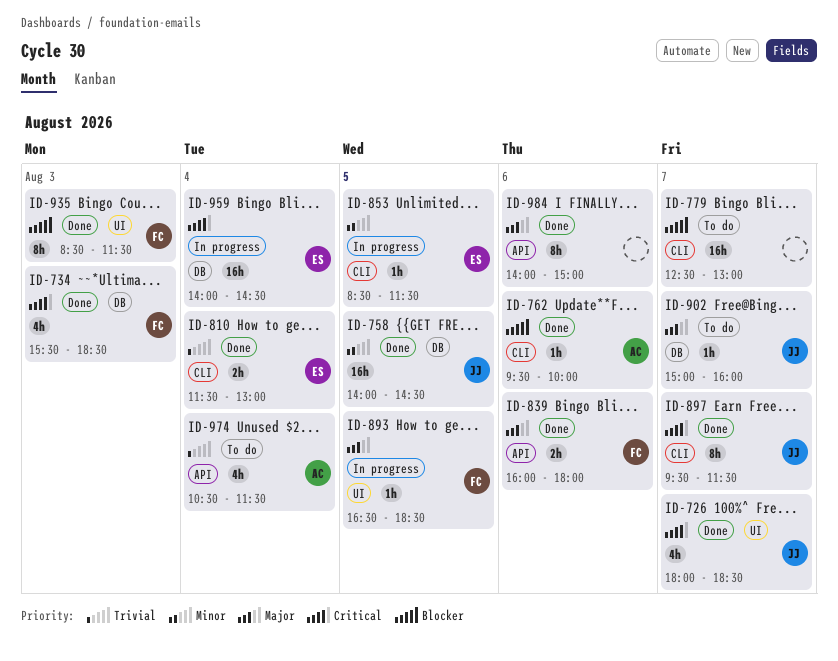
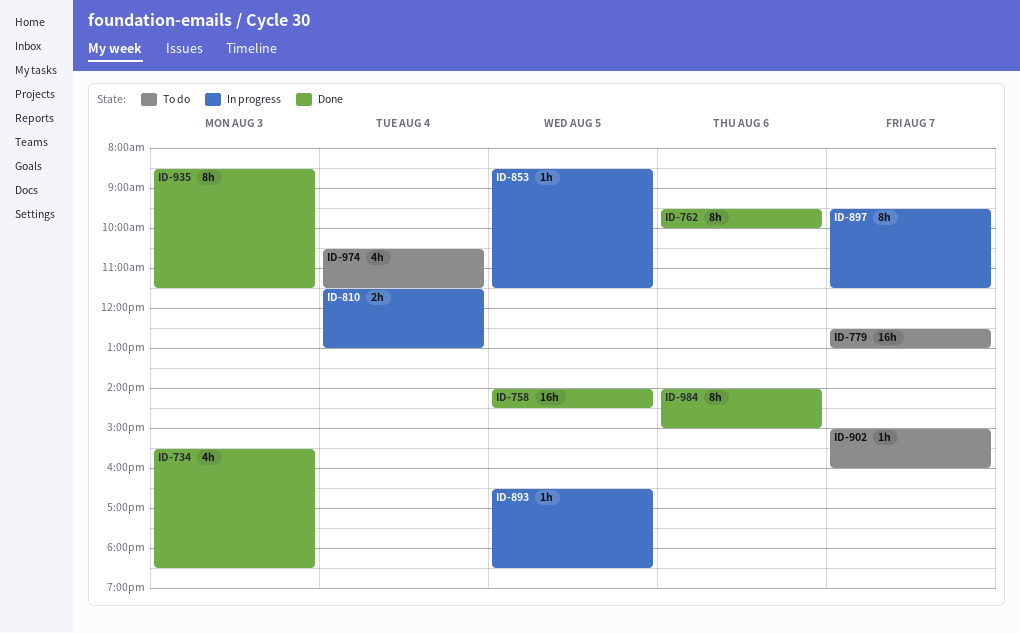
ID-726: present -> none
ID-762, estimate: 1h -> 8h
ID-810, status: Done -> In progress
ID-839: present -> none
ID-897, status: Done -> In progress
ID-959: present -> none

